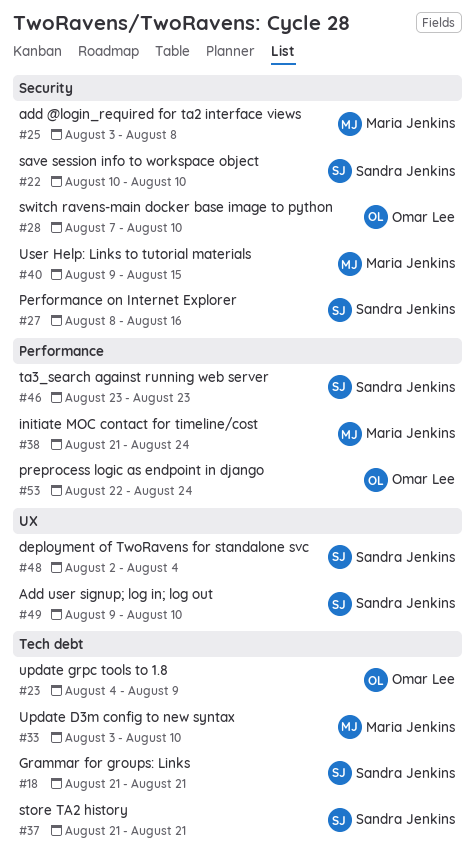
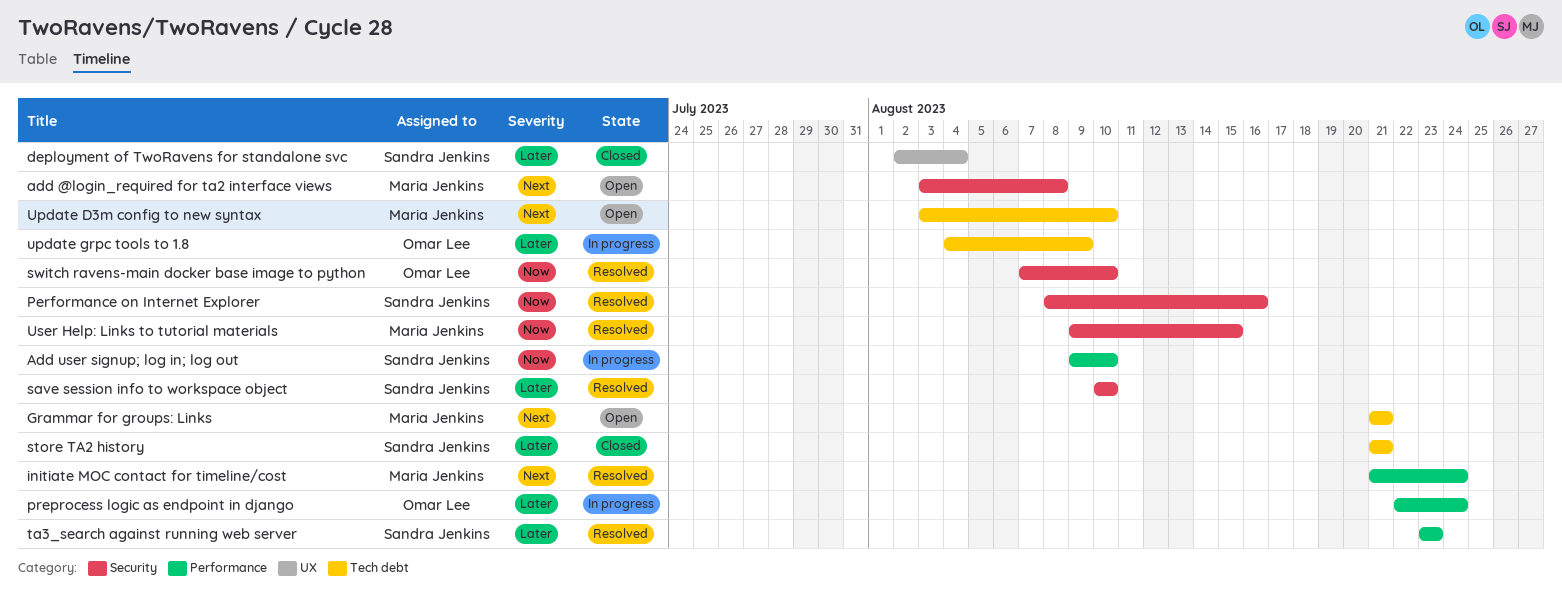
Add user signup; log in; log out, label: UX -> Performance
Grammar for groups: Links, owner: Sandra Jenkins -> Maria Jenkins

